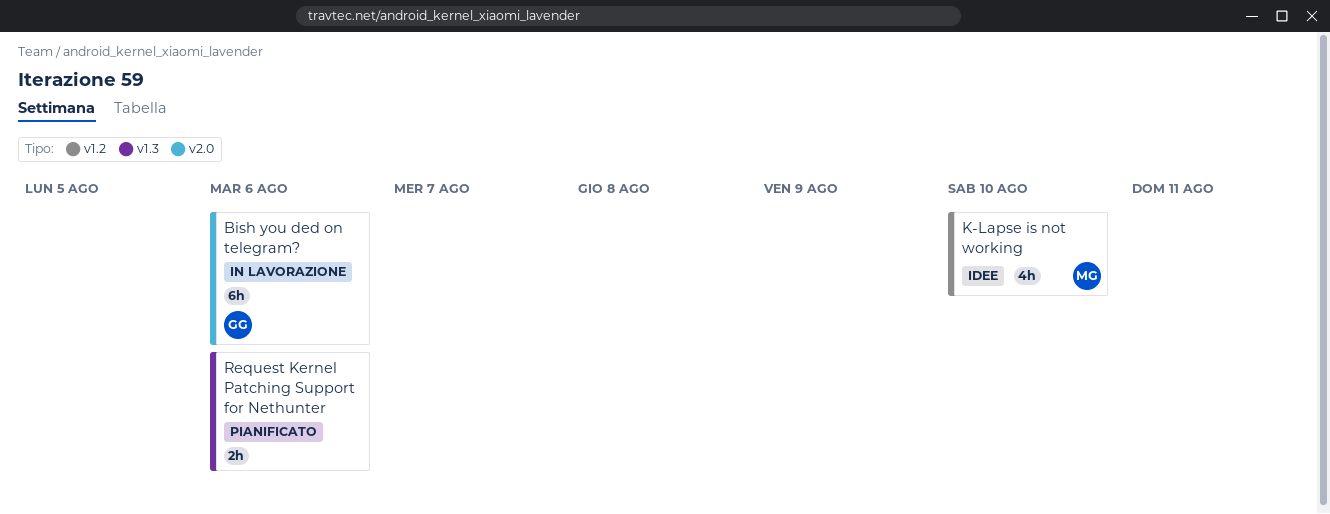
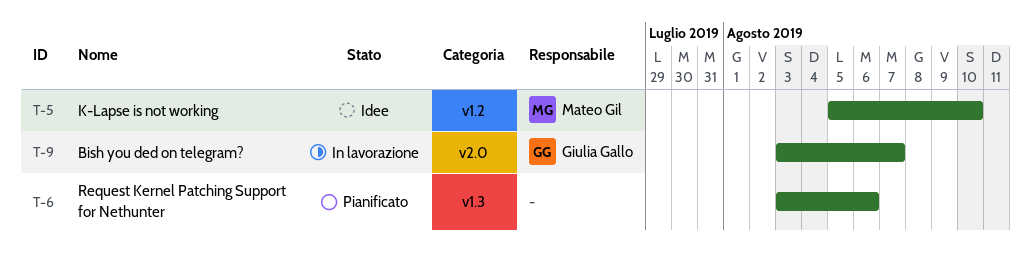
Bish you ded on telegram?, due: Aug 6 -> Aug 7

